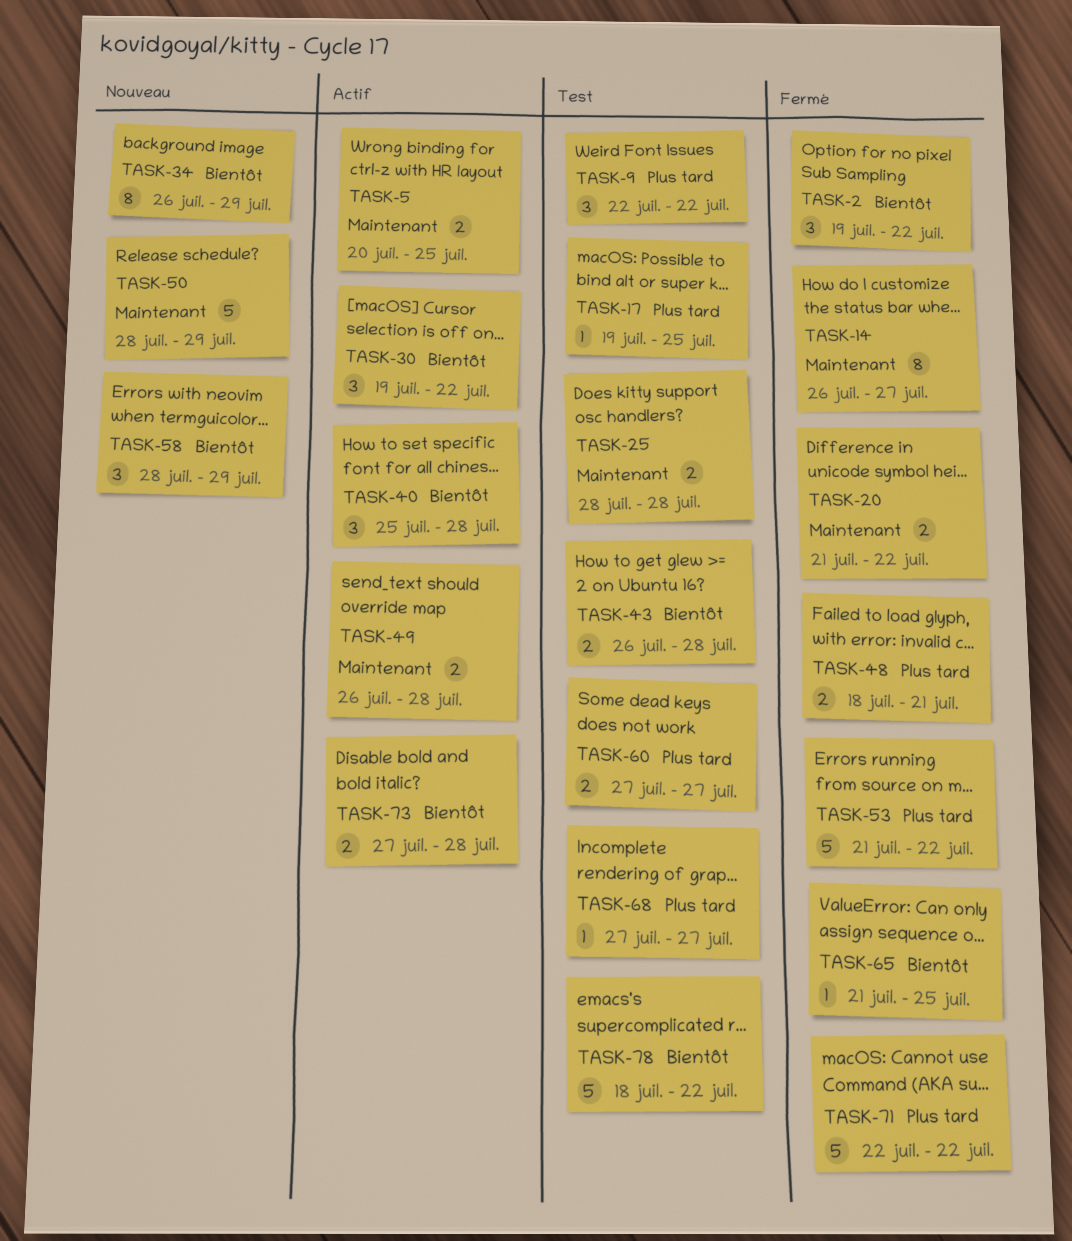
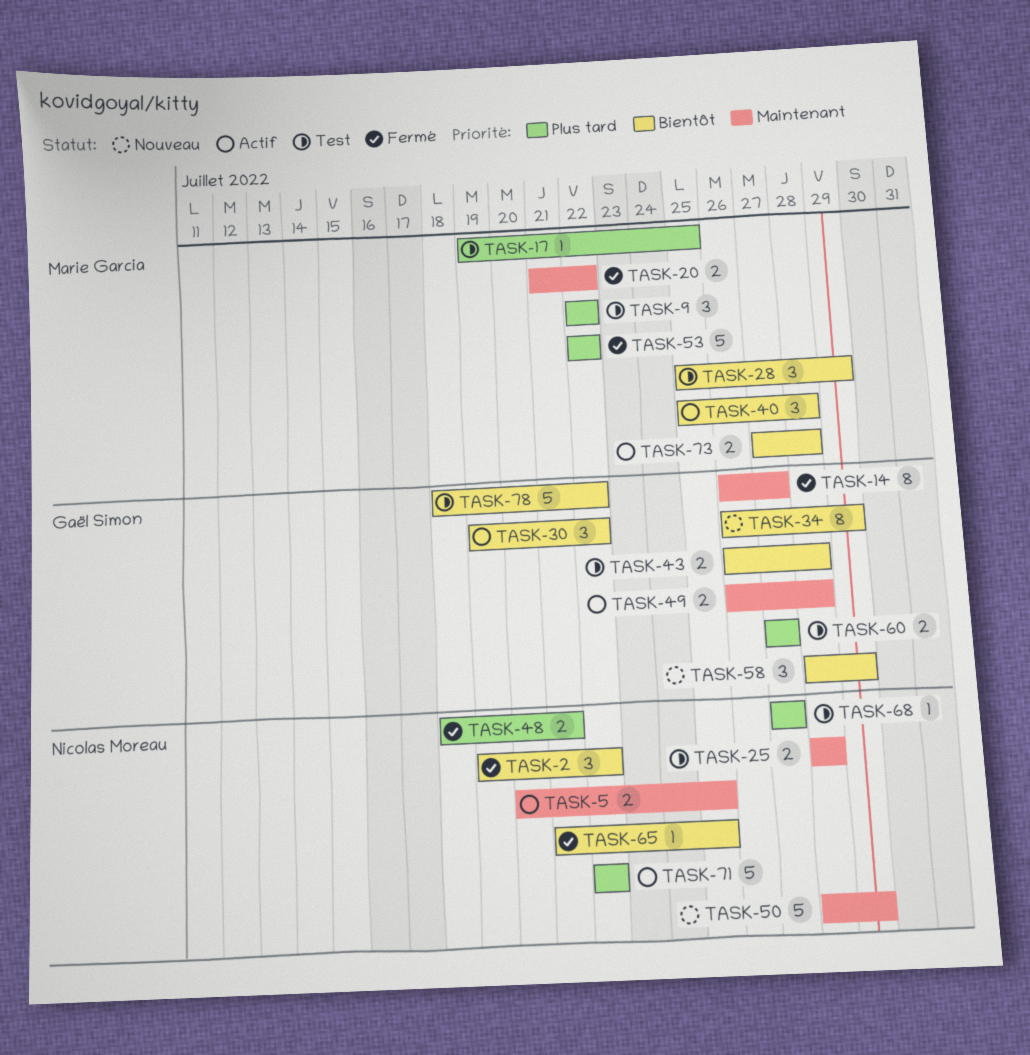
TASK-28: none -> present
TASK-53, start: Jul 21 -> Jul 22
TASK-71, status: Fermé -> Actif

